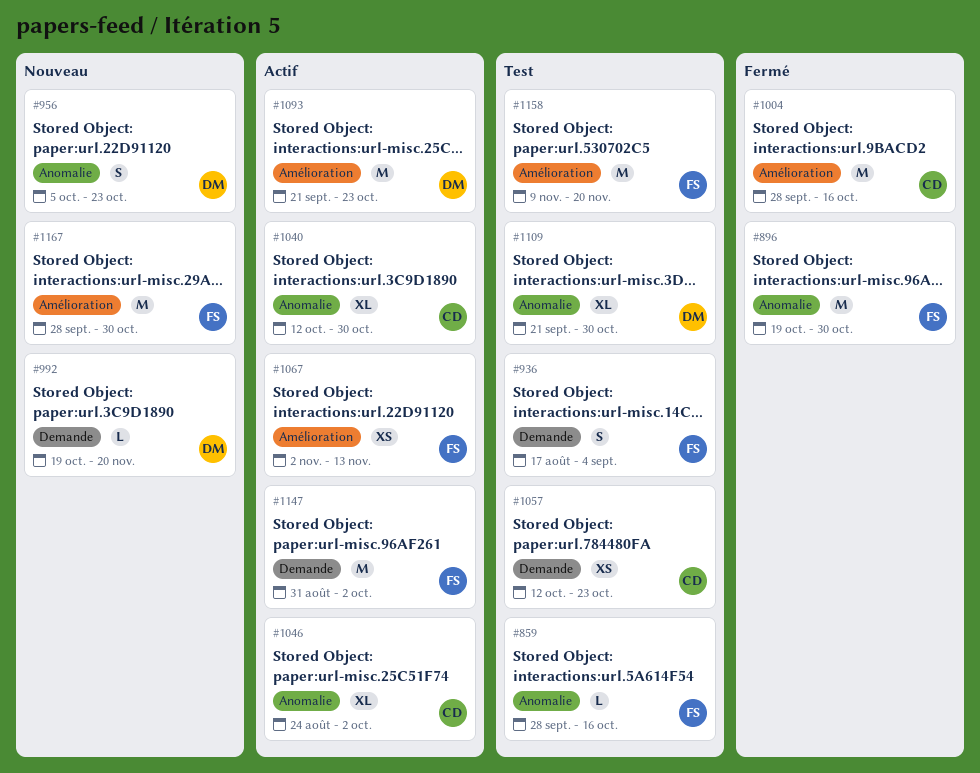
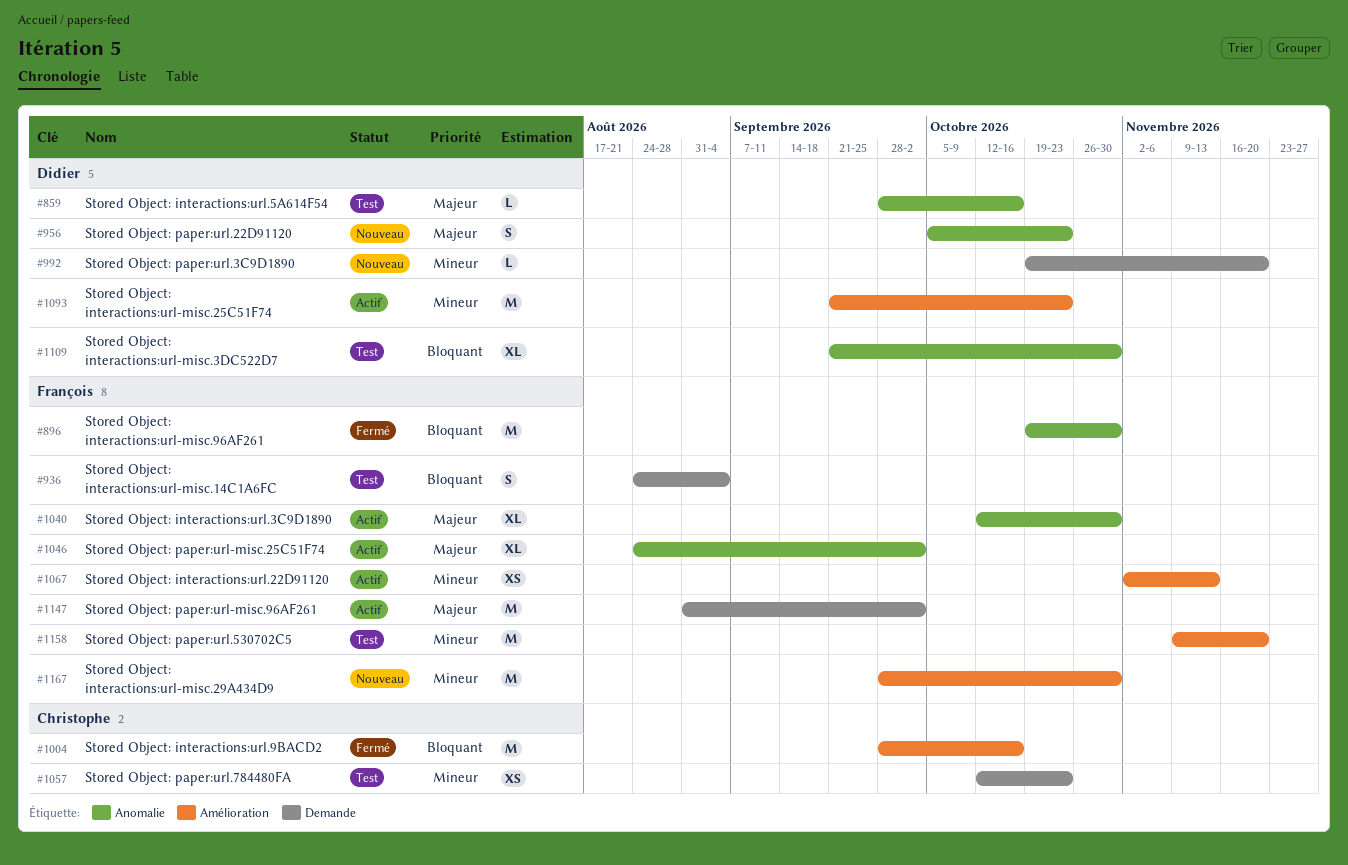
#859, owner: François -> Didier
#936, start: Aug 17 -> Aug 24
#1040, owner: Christophe -> François
#1046, owner: Christophe -> François

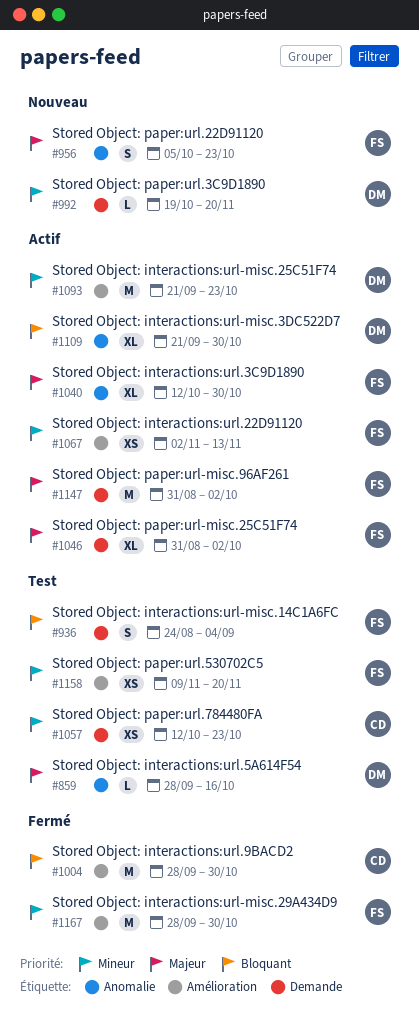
#896: present -> none
#956, owner: Didier -> François
#1004, due: Oct 16 -> Oct 30
#1046, label: Anomalie -> Demande
#1046, start: Aug 24 -> Aug 31
#1109, status: Test -> Actif
#1158, estimate: M -> XS
#1167, status: Nouveau -> Fermé

